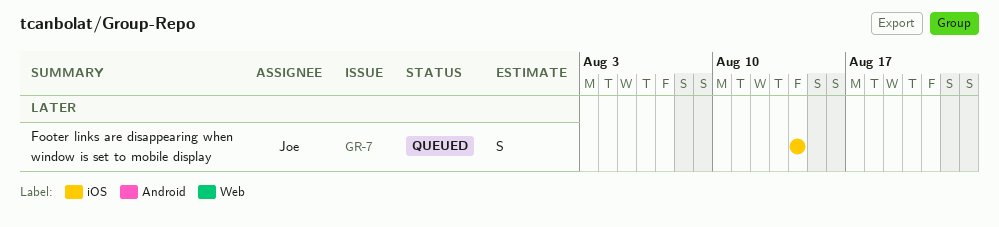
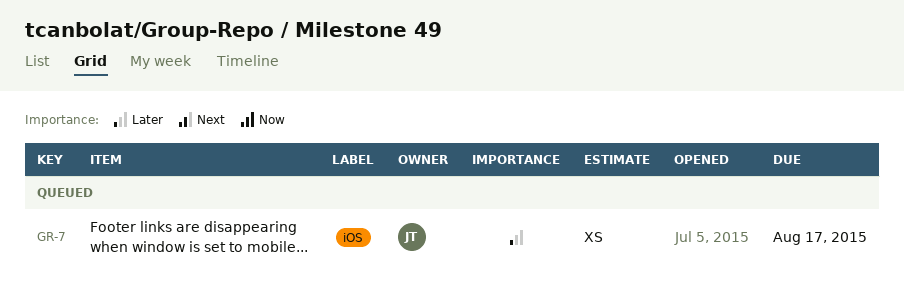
GR-7, estimate: S -> XS
GR-7, due: Aug 14 -> Aug 17

